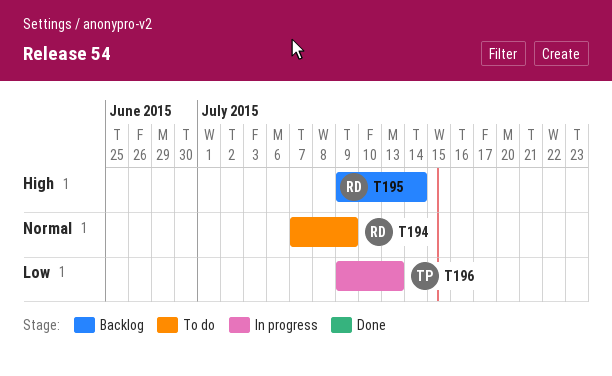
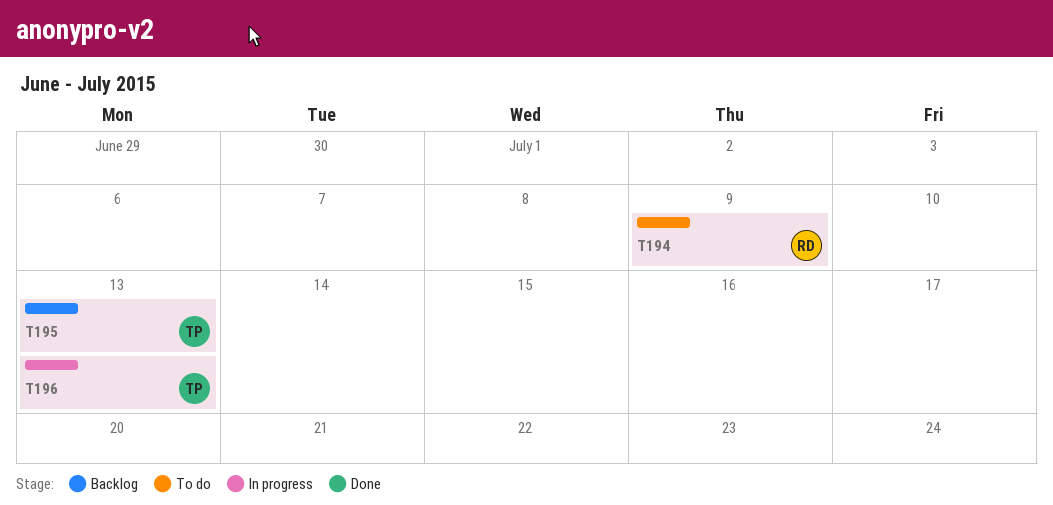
T195, owner: RD -> TP
T195, due: Jul 14 -> Jul 13

